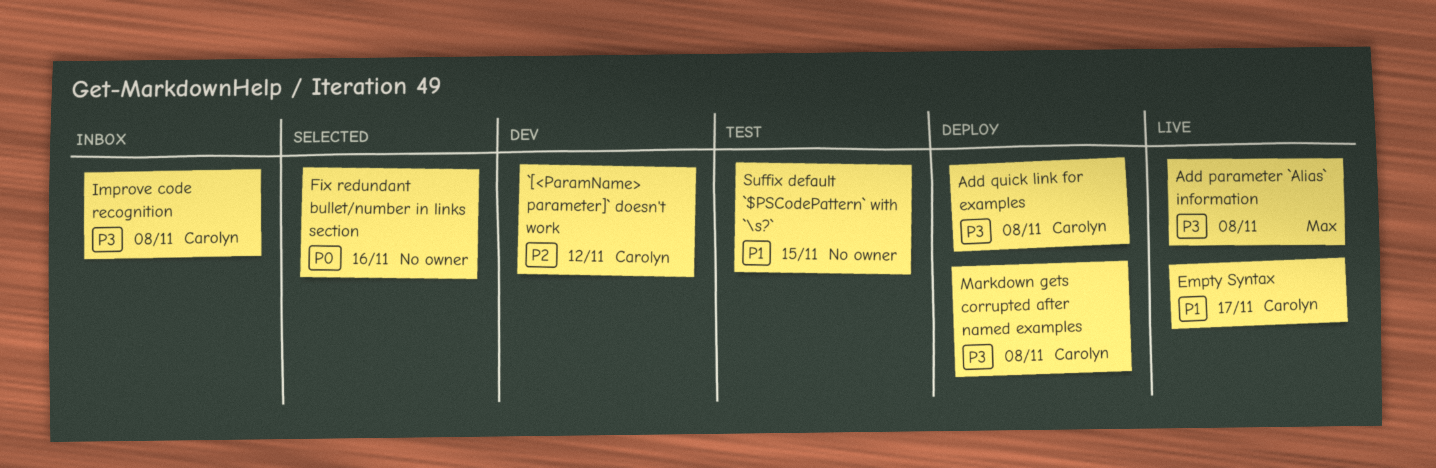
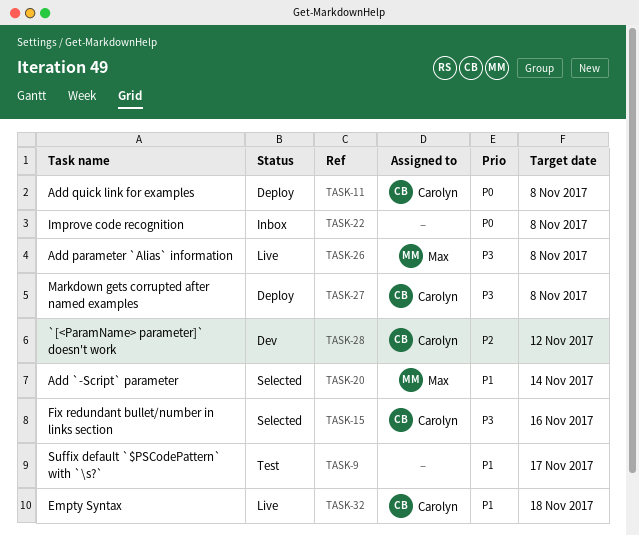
Add `-Script` parameter: none -> present
Add quick link for examples, priority: P3 -> P0
Empty Syntax, due: Nov 17 -> Nov 18
Fix redundant bullet/number in links section, owner: none -> Carolyn
Fix redundant bullet/number in links section, priority: P0 -> P3
Improve code recognition, owner: Carolyn -> none
Improve code recognition, priority: P3 -> P0
Suffix default `$PSCodePattern` with `\s?`, due: Nov 15 -> Nov 17

